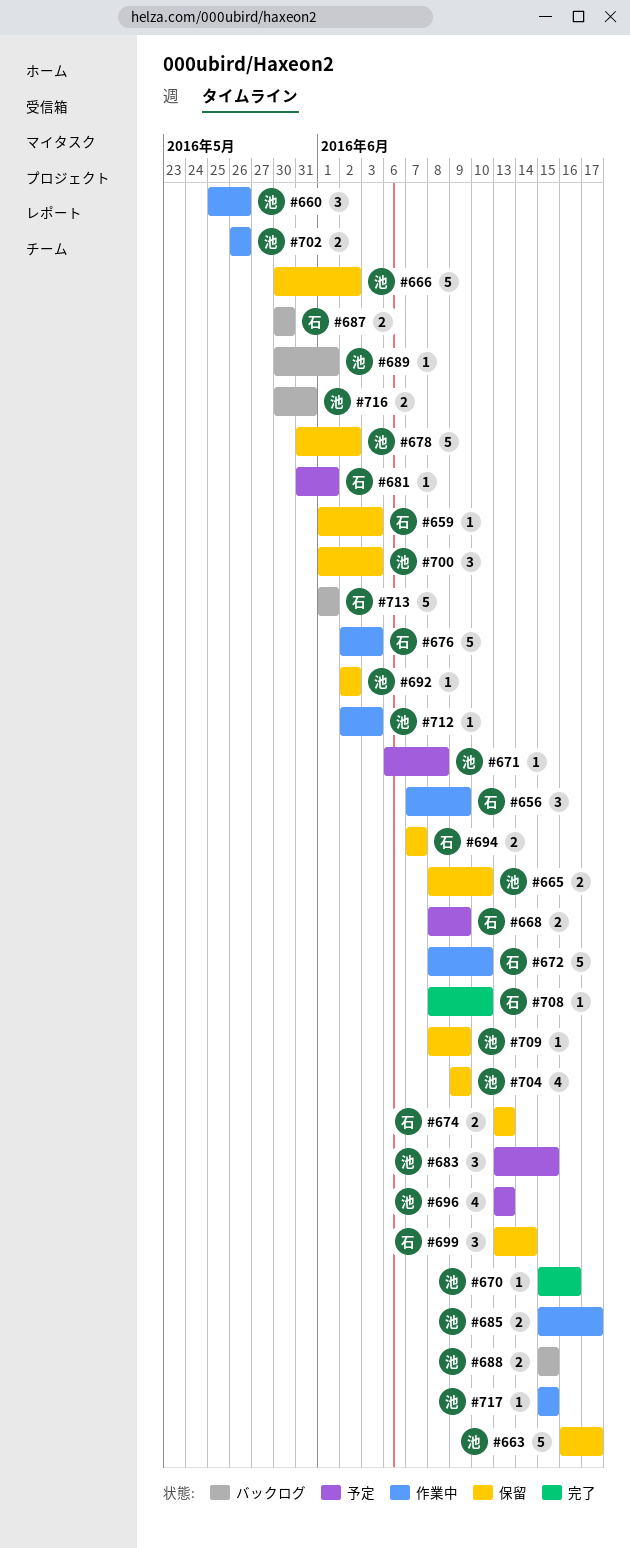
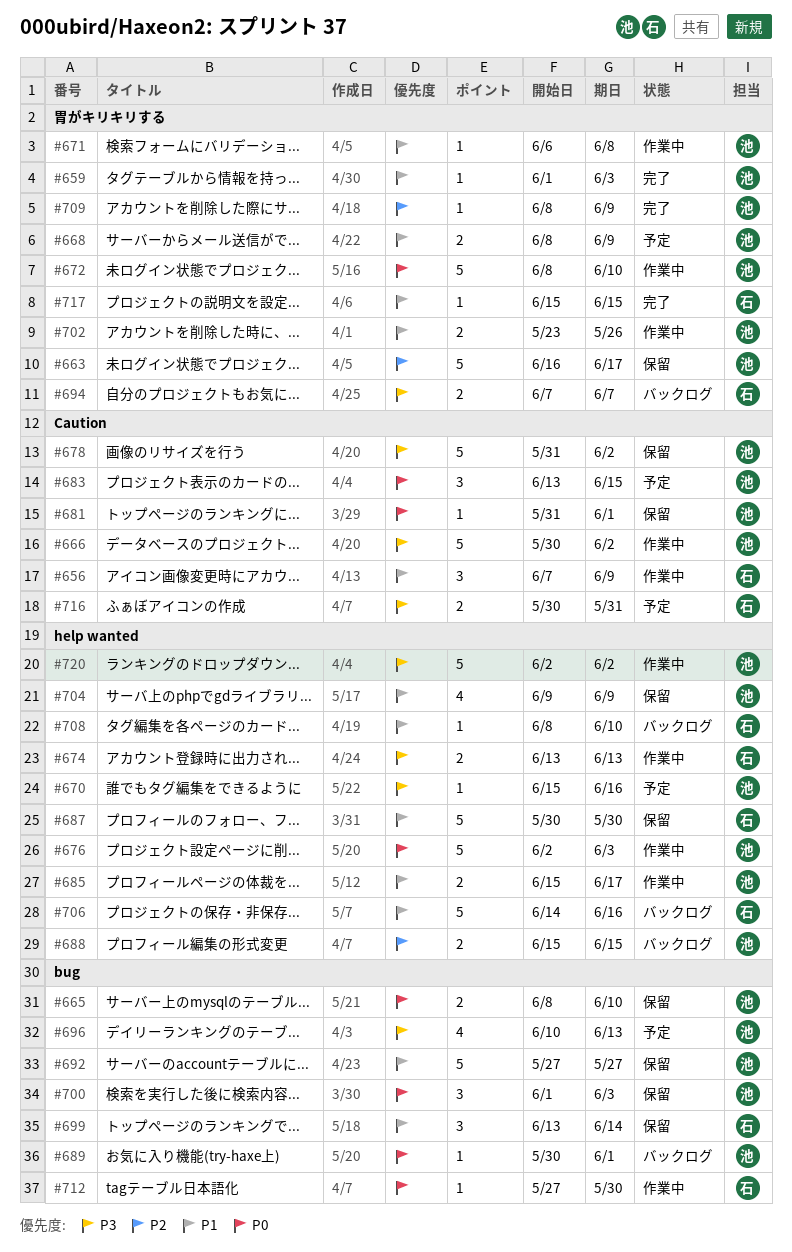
#659, status: 保留 -> 完了
#659, owner: 石 -> 池
#660: present -> none
#666, status: 保留 -> 作業中
#668, owner: 石 -> 池
#670, status: 完了 -> 予定
#671, status: 予定 -> 作業中
#672, owner: 石 -> 池
#674, status: 保留 -> 作業中
#676, owner: 石 -> 池
#681, status: 予定 -> 保留
#681, owner: 石 -> 池
#687, status: バックログ -> 保留
#687, estimate: 2 -> 5
#692, estimate: 1 -> 5
#692, start: Jun 2 -> May 27
#692, due: Jun 2 -> May 27
#694, status: 保留 -> バックログ
#696, start: Jun 13 -> Jun 10
#702, start: May 26 -> May 23
#706: none -> present
#708, status: 完了 -> バックログ
#709, status: 保留 -> 完了
#712, owner: 池 -> 石
#712, start: Jun 2 -> May 27
#712, due: Jun 3 -> May 30
#713: present -> none
#716, status: バックログ -> 予定
#716, owner: 池 -> 石
#717, status: 作業中 -> 完了
#717, owner: 池 -> 石
#720: none -> present

